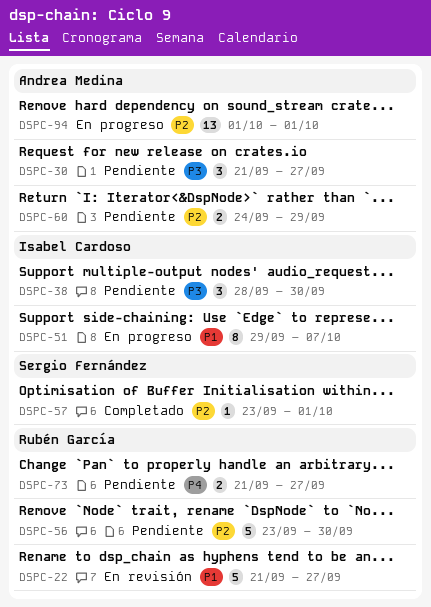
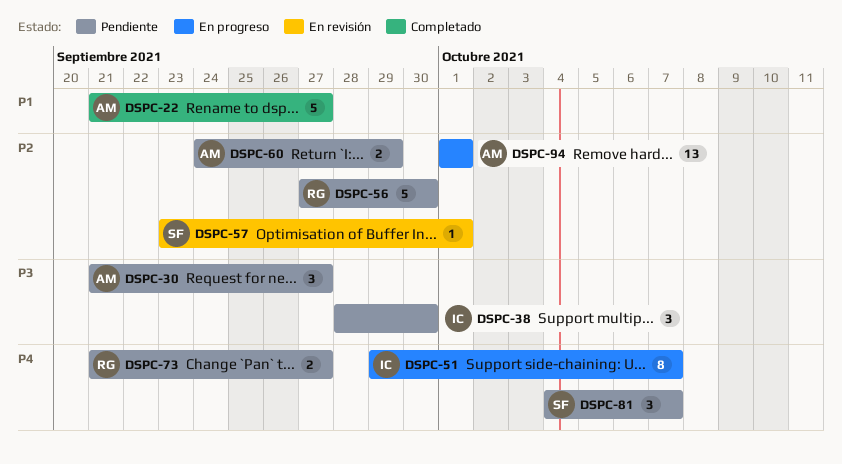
DSPC-22, status: En revisión -> Completado
DSPC-22, owner: Rubén García -> Andrea Medina
DSPC-51, priority: P1 -> P4
DSPC-56, start: Sep 23 -> Sep 27
DSPC-57, status: Completado -> En revisión
DSPC-81: none -> present

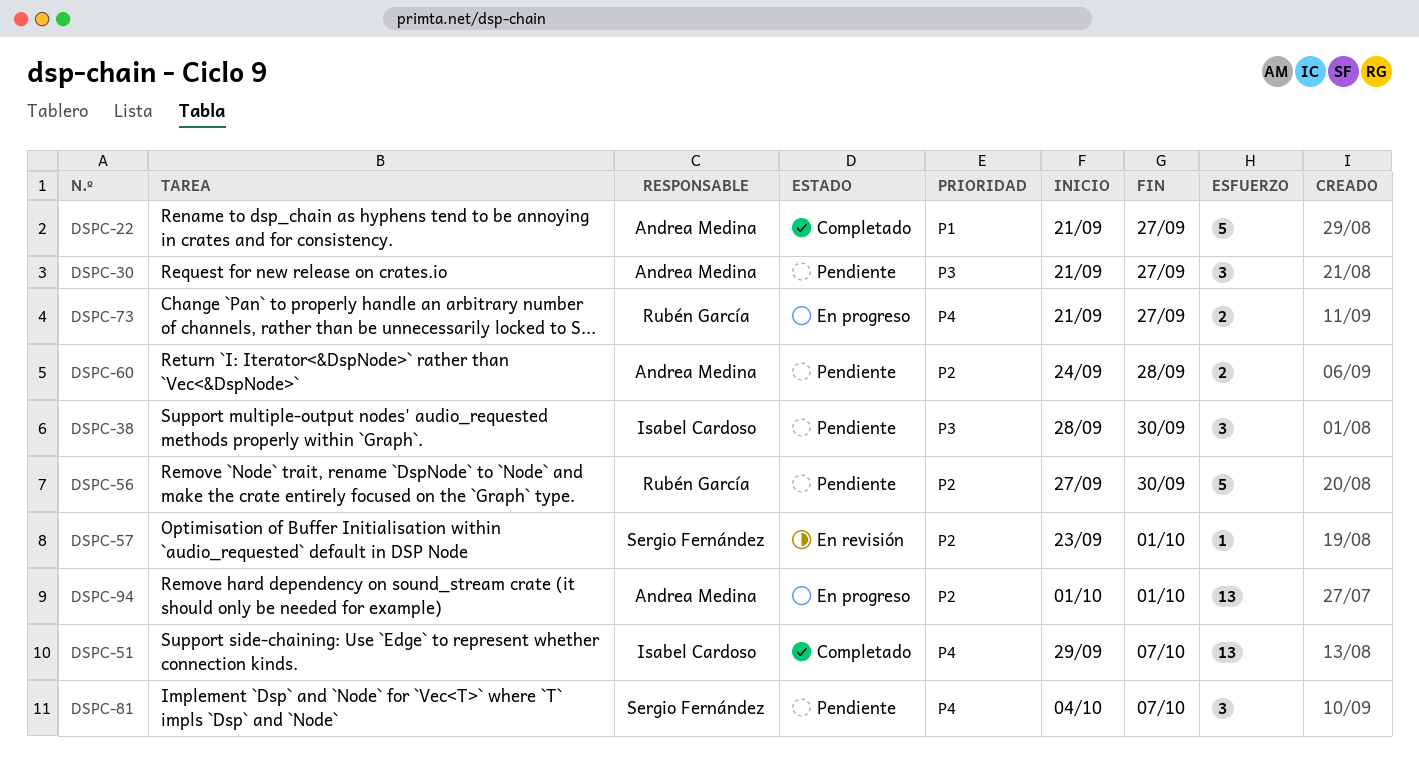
DSPC-51, status: En progreso -> Completado
DSPC-51, estimate: 8 -> 13
DSPC-60, due: Sep 29 -> Sep 28
DSPC-73, status: Pendiente -> En progreso

